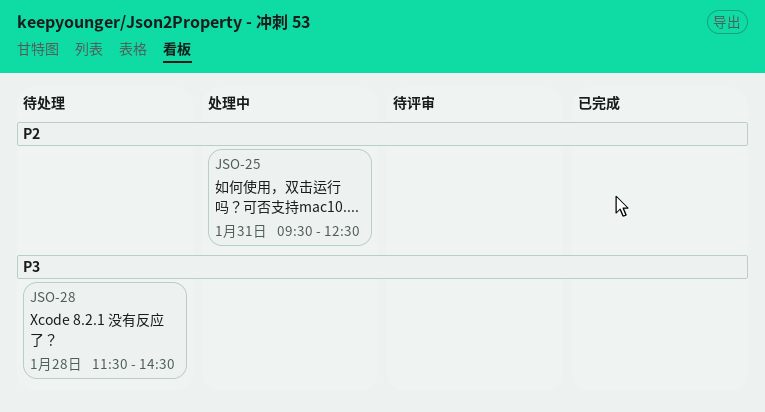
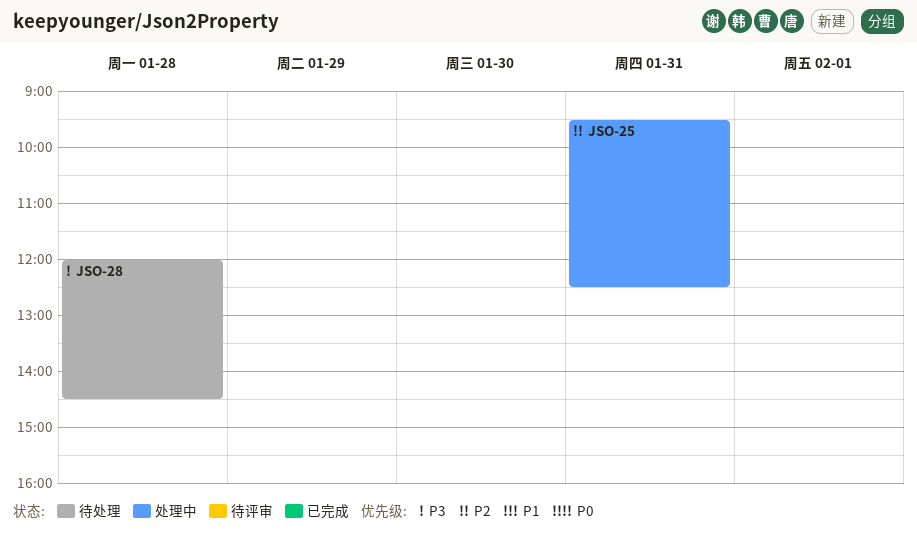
JSO-28, begins: 11:30 -> 12:00

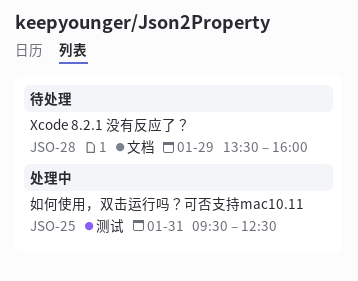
JSO-28, day: Jan 28 -> Jan 29
JSO-28, begins: 12:00 -> 13:30
JSO-28, ends: 14:30 -> 16:00

